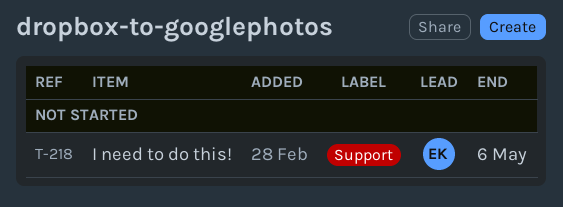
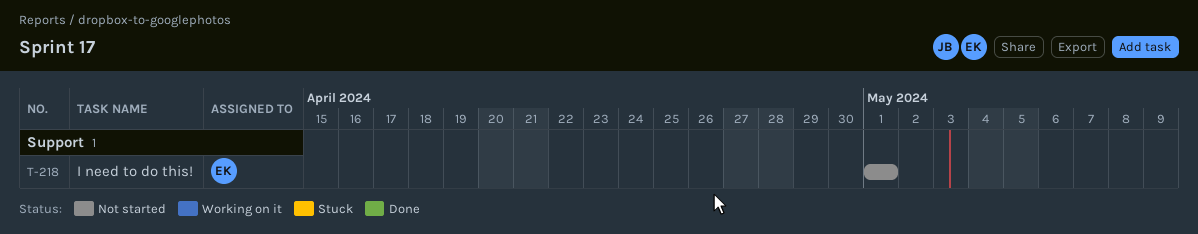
T-218, due: May 6 -> May 1

